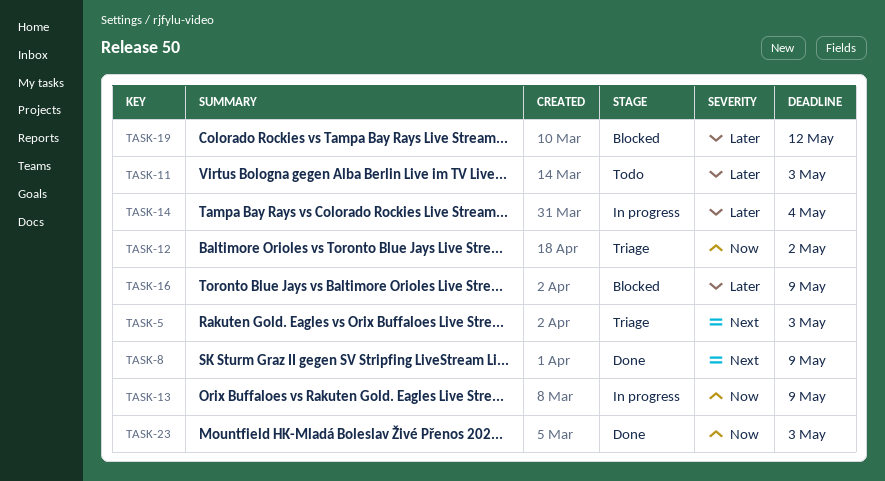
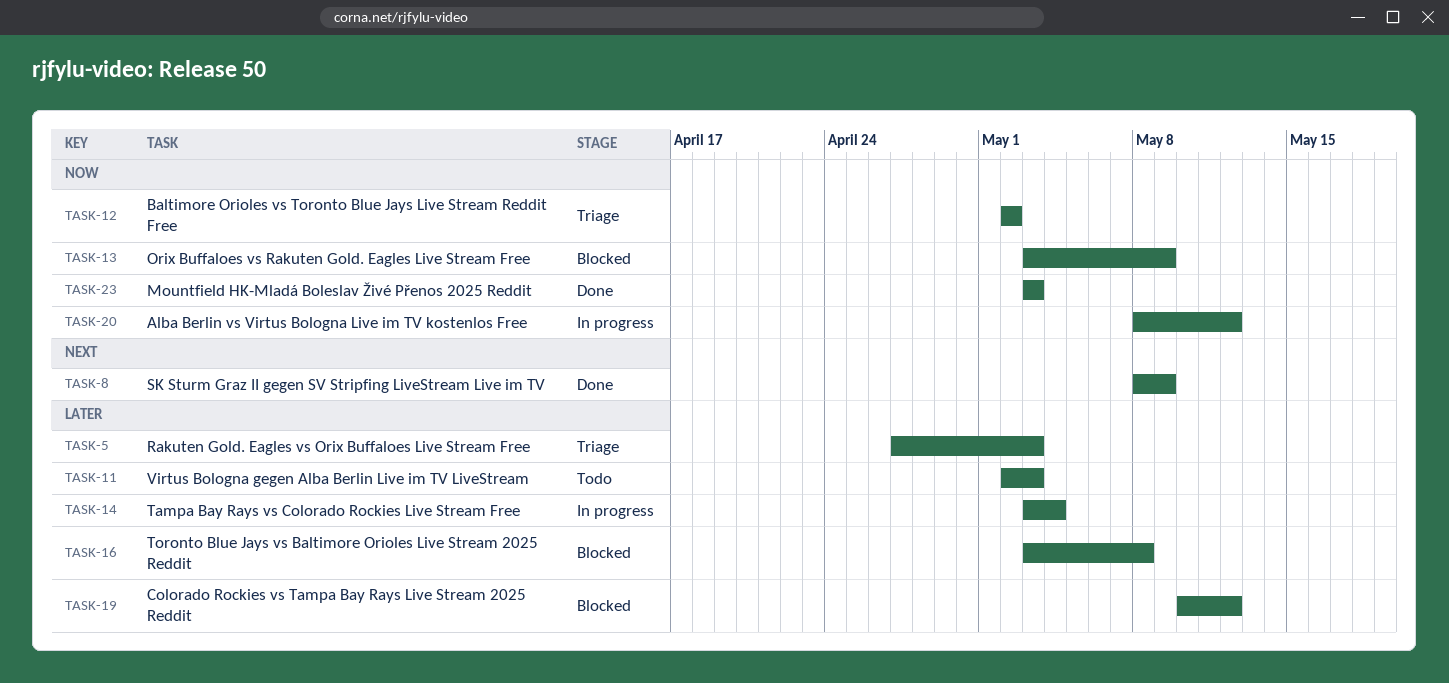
TASK-5, priority: Next -> Later
TASK-13, status: In progress -> Blocked
TASK-16, due: May 9 -> May 8
TASK-20: none -> present

